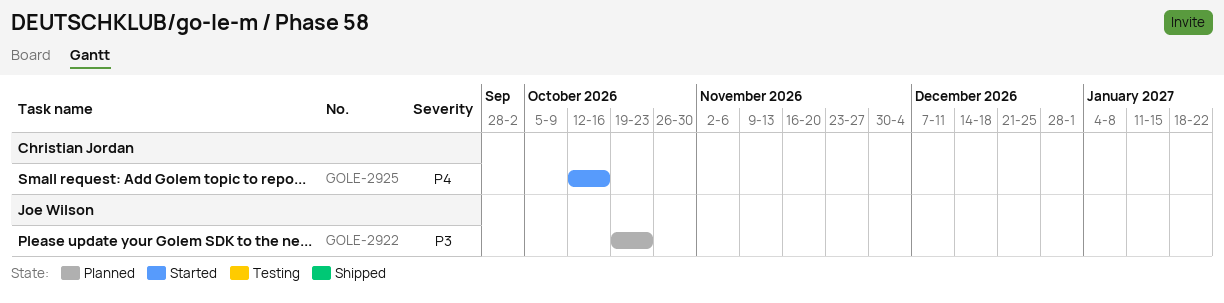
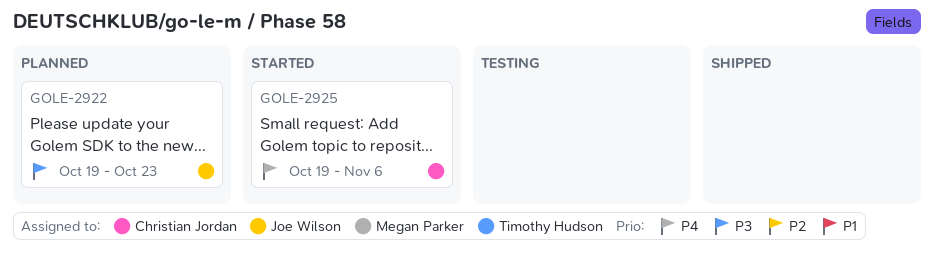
GOLE-2925, start: Oct 12 -> Oct 19
GOLE-2925, due: Oct 16 -> Nov 6

